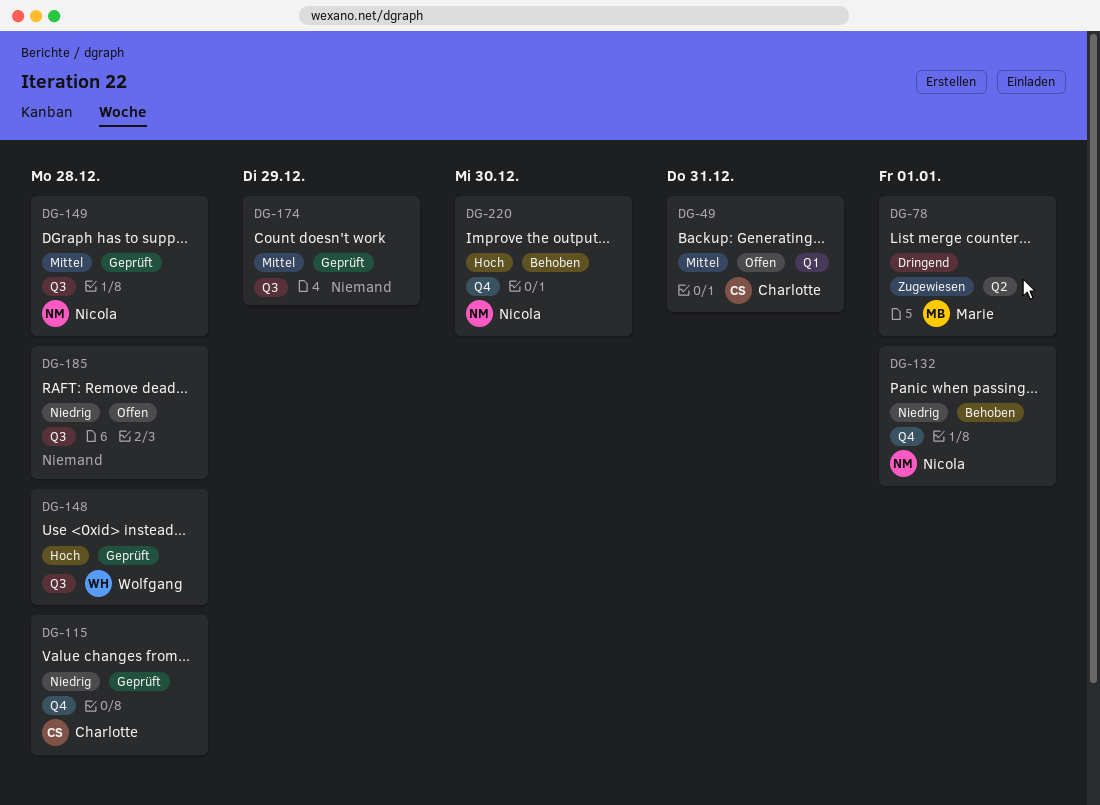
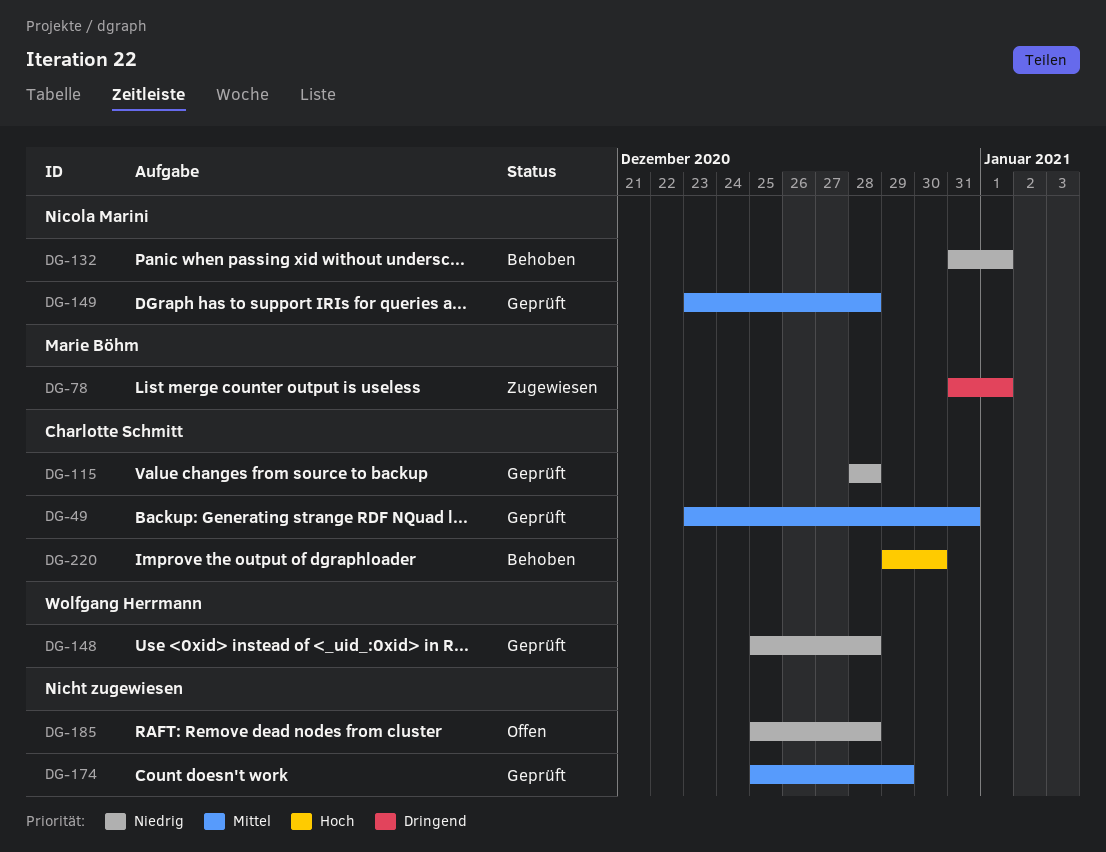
DG-49, status: Offen -> Geprüft
DG-148, priority: Hoch -> Niedrig
DG-220, owner: Nicola Marini -> Charlotte Schmitt

